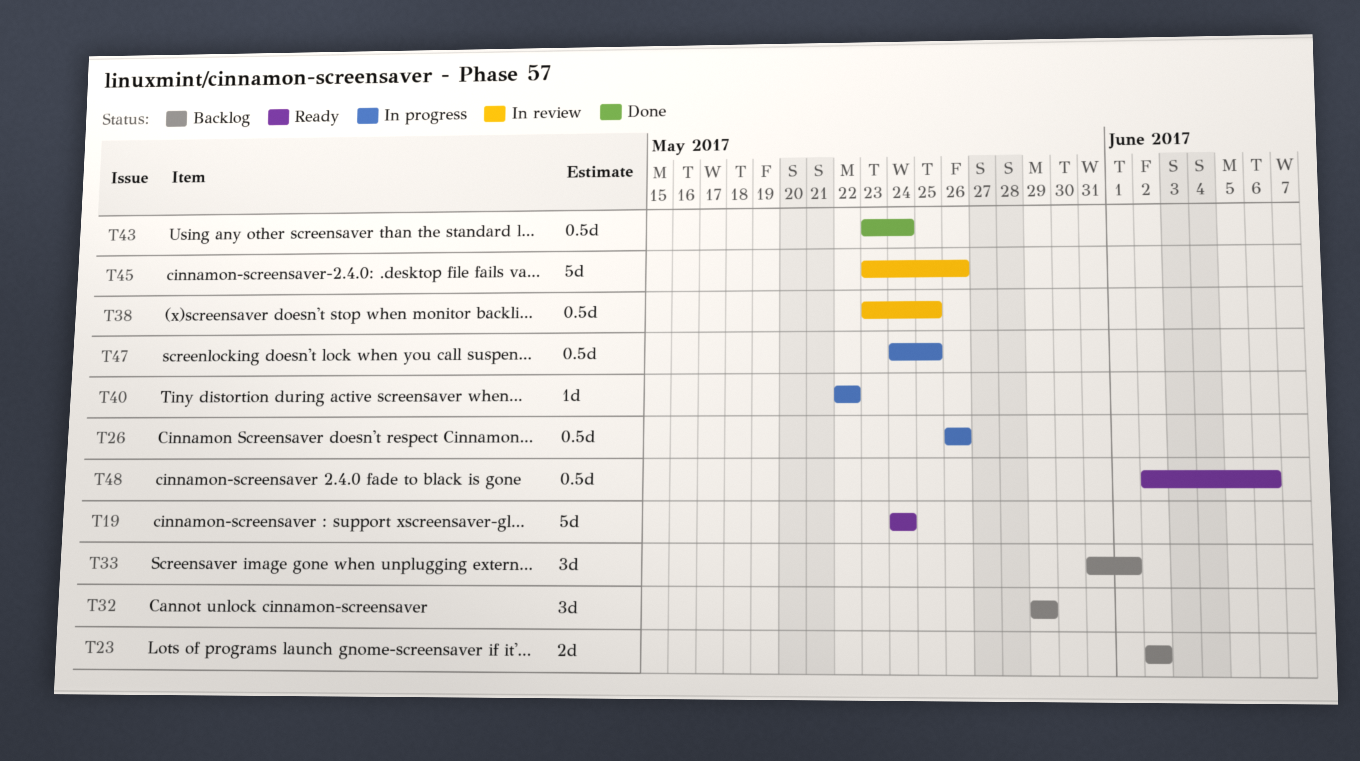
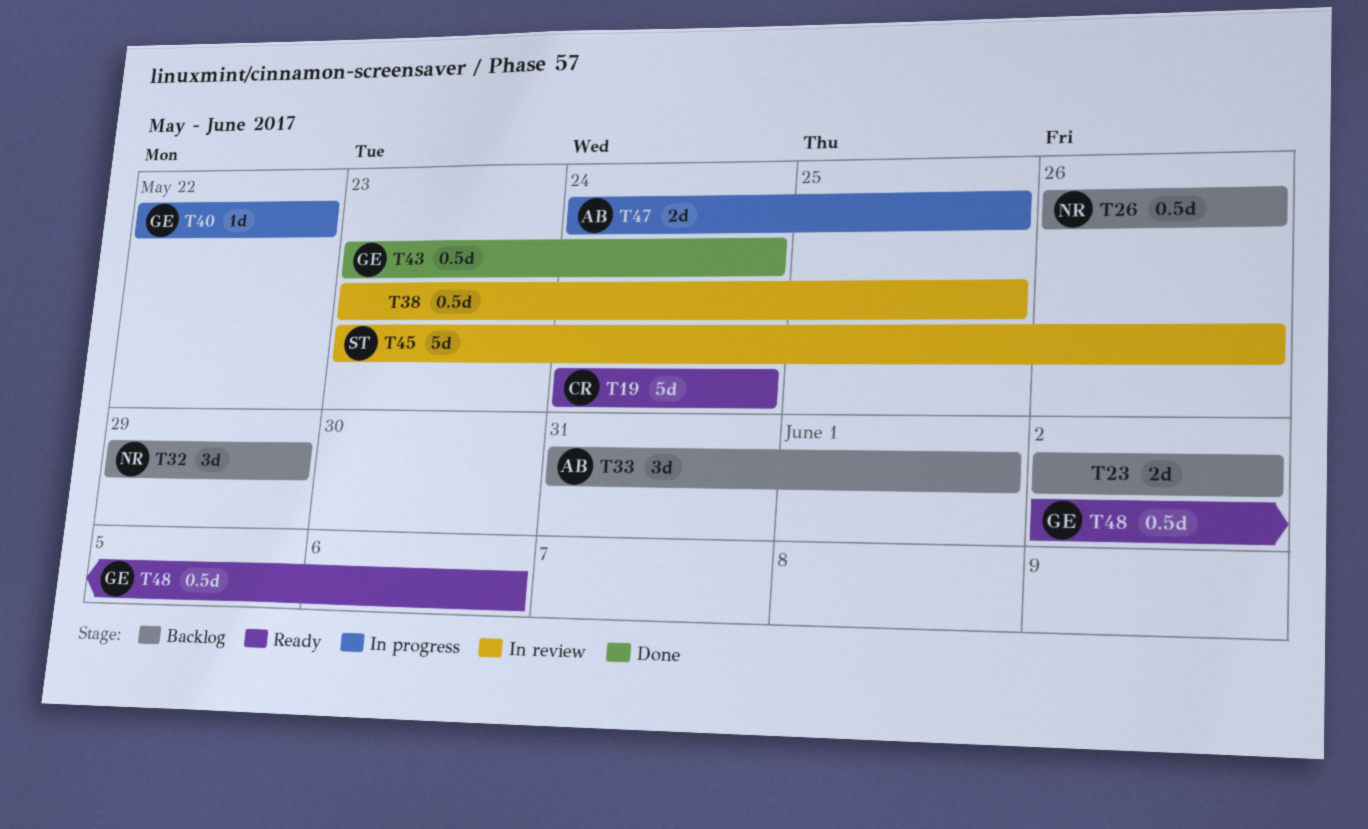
T26, status: In progress -> Backlog
T47, estimate: 0.5d -> 2d

